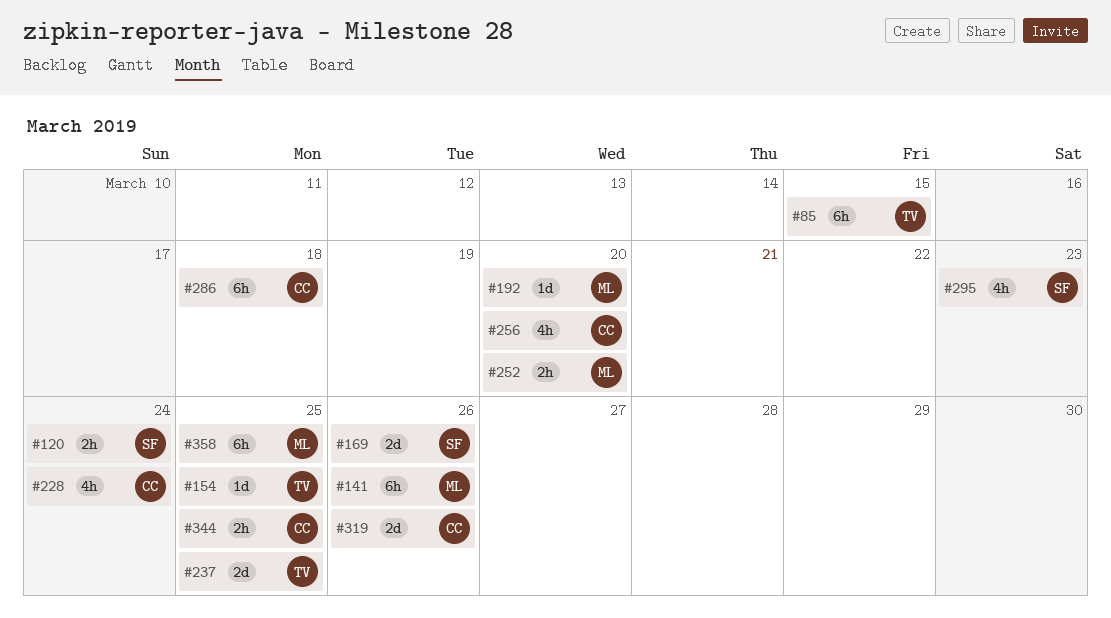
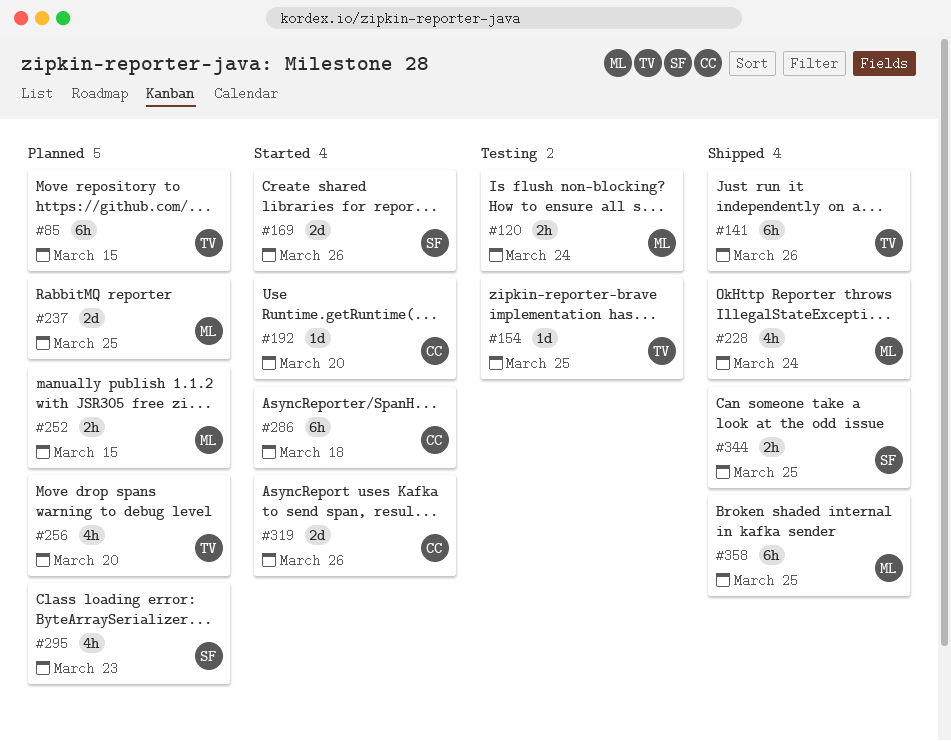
#120, owner: SF -> ML
#141, owner: ML -> TV
#192, owner: ML -> CC
#228, owner: CC -> ML
#237, owner: TV -> ML
#252, due: Mar 20 -> Mar 15
#256, owner: CC -> TV
#344, owner: CC -> SF

